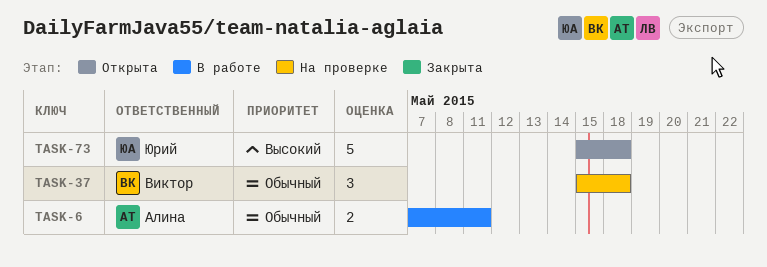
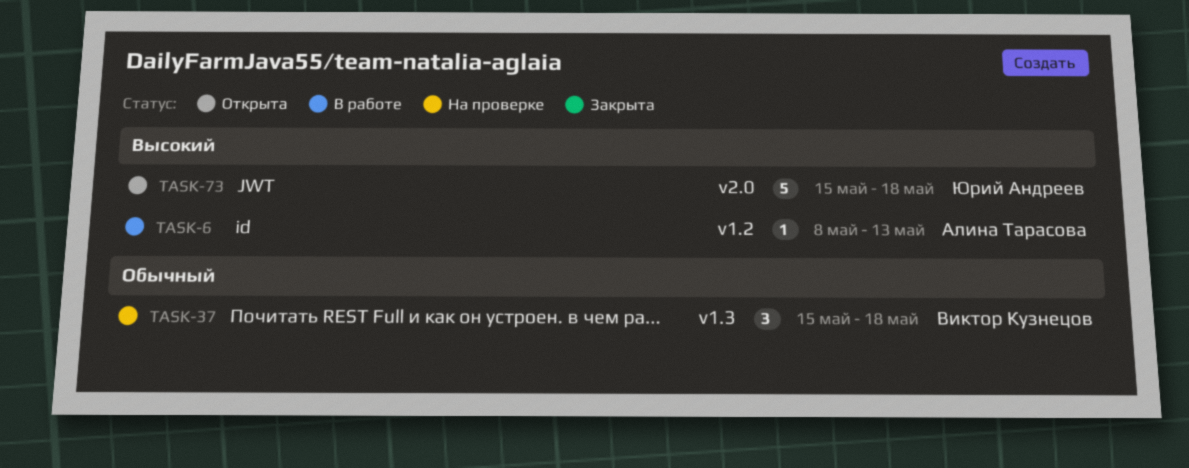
TASK-6, priority: Обычный -> Высокий
TASK-6, estimate: 2 -> 1
TASK-6, start: May 7 -> May 8
TASK-6, due: May 11 -> May 13

